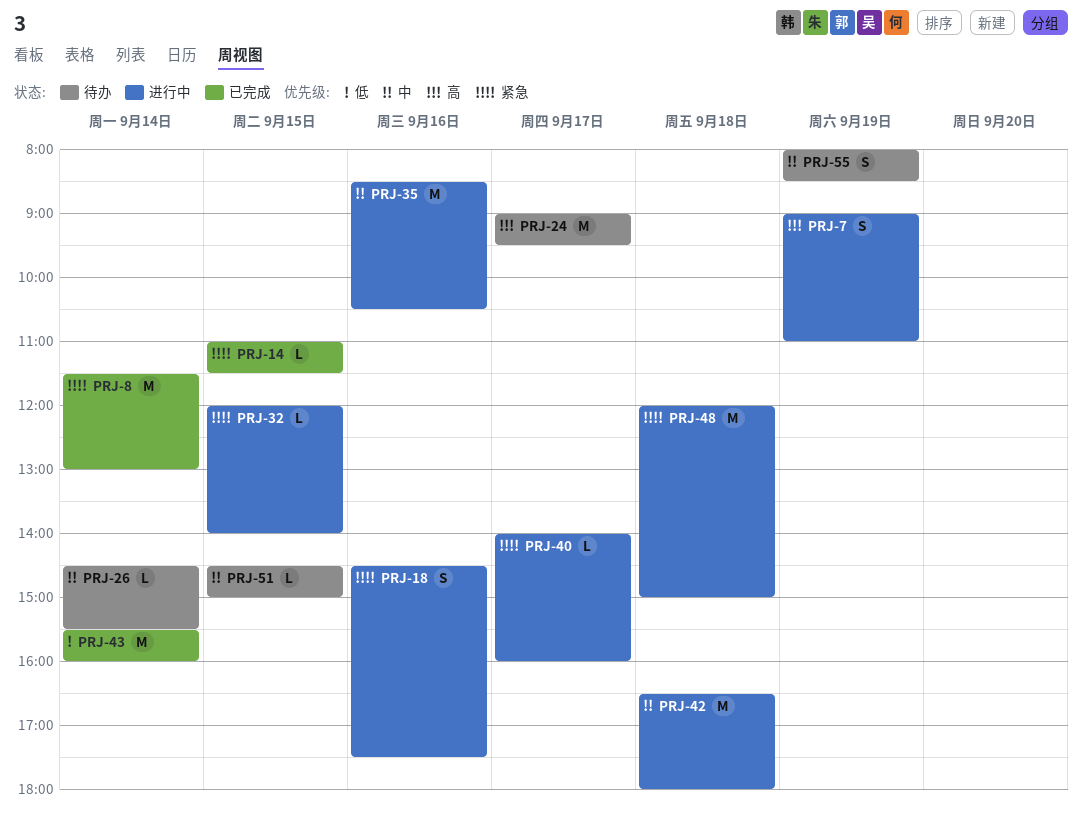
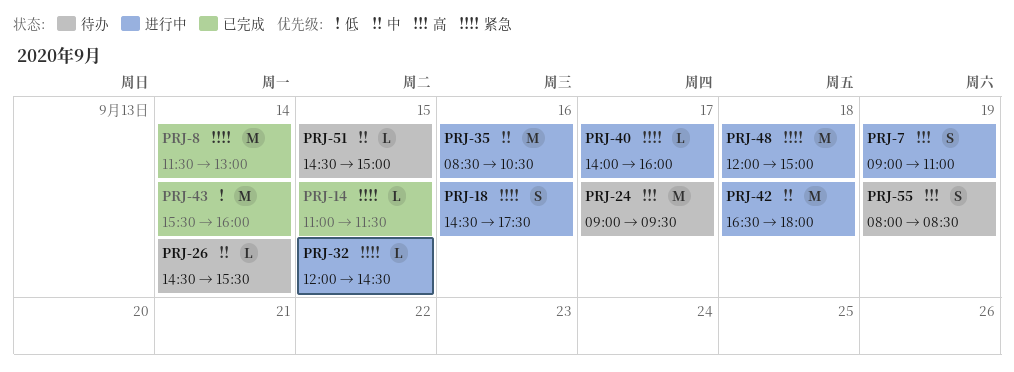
PRJ-32, ends: 14:00 -> 14:30
PRJ-55, priority: 中 -> 高

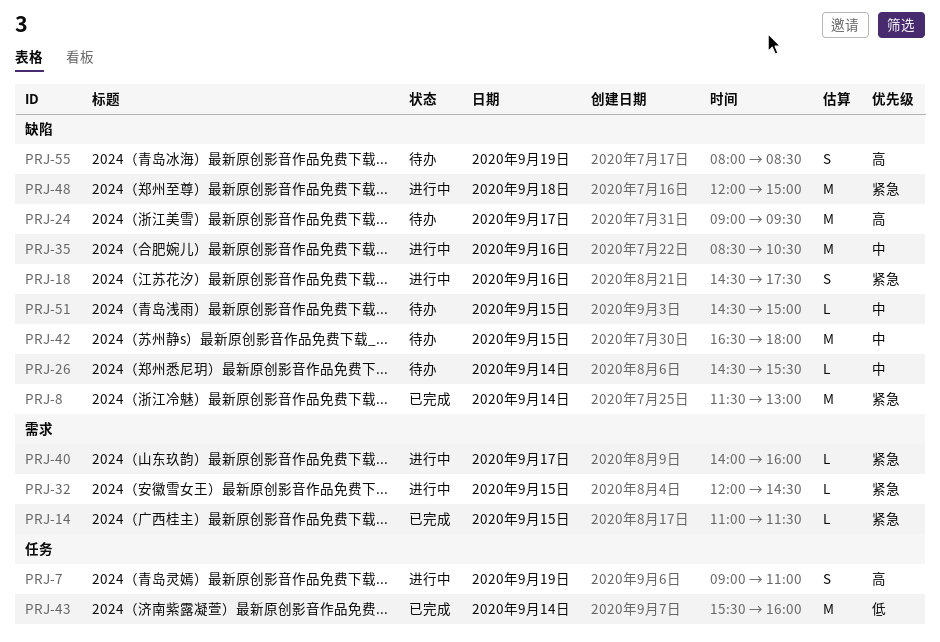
PRJ-42, status: 进行中 -> 待办
PRJ-42, day: Sep 18 -> Sep 15

